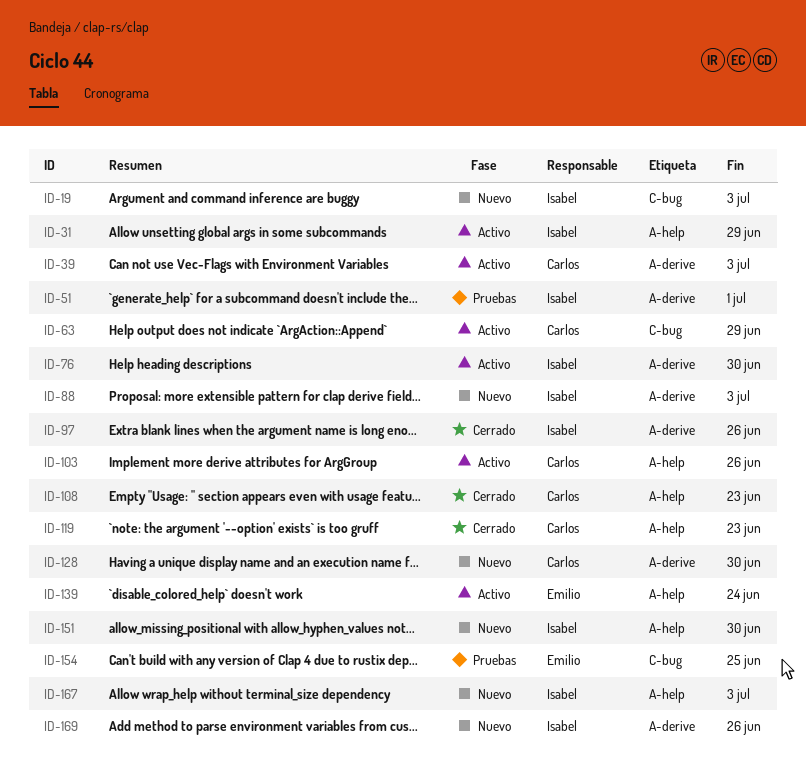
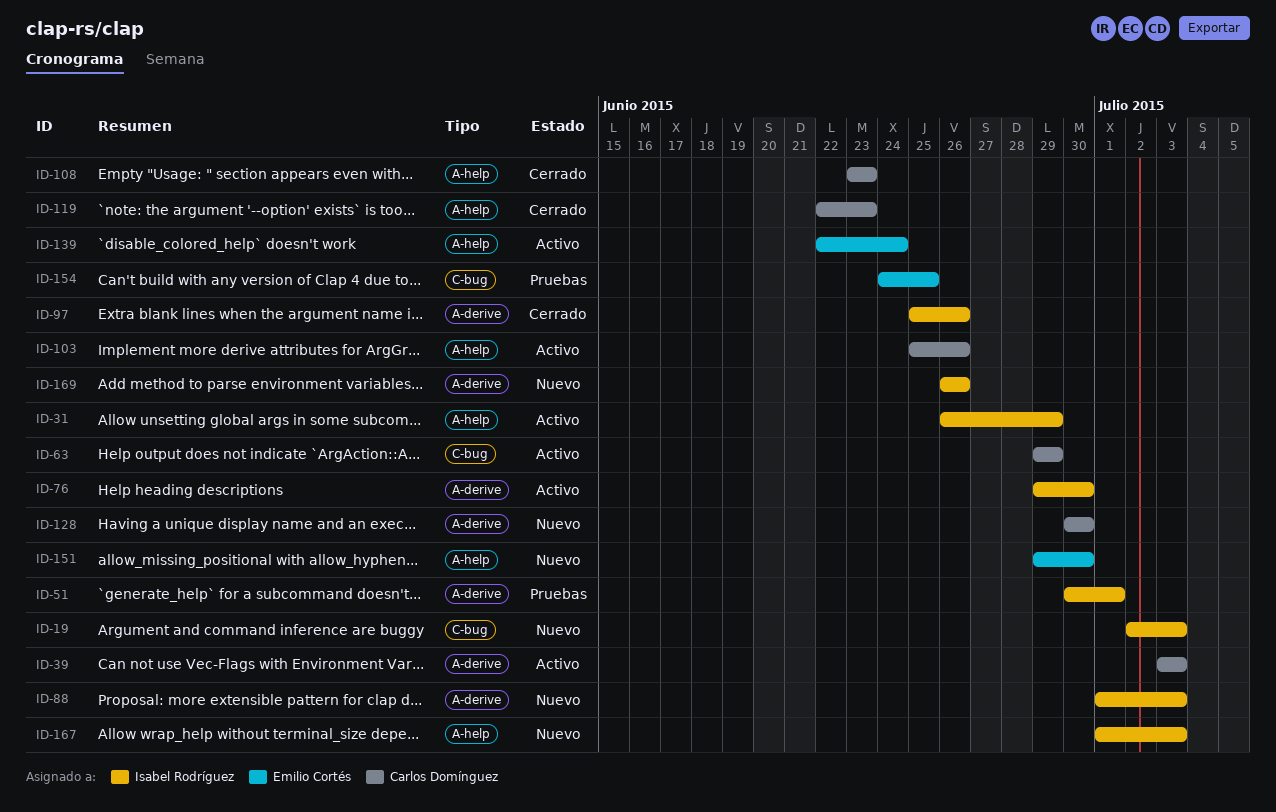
ID-151, owner: Isabel Rodríguez -> Emilio Cortés

